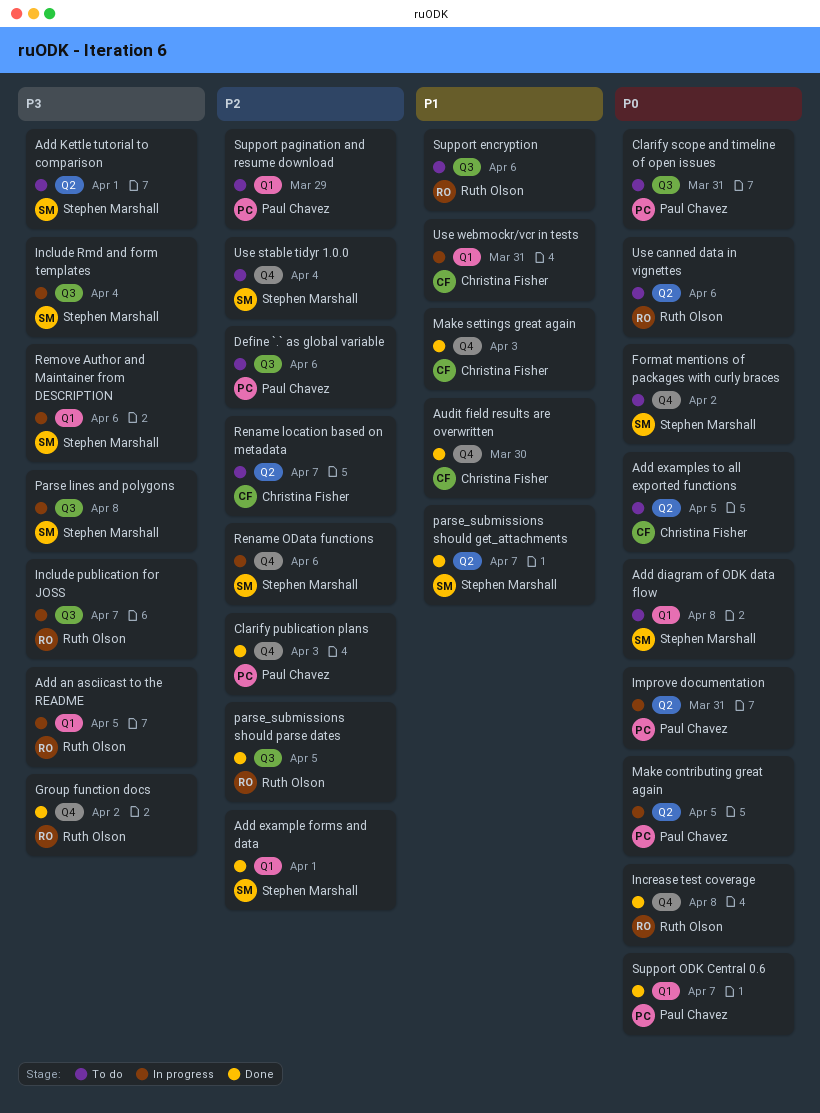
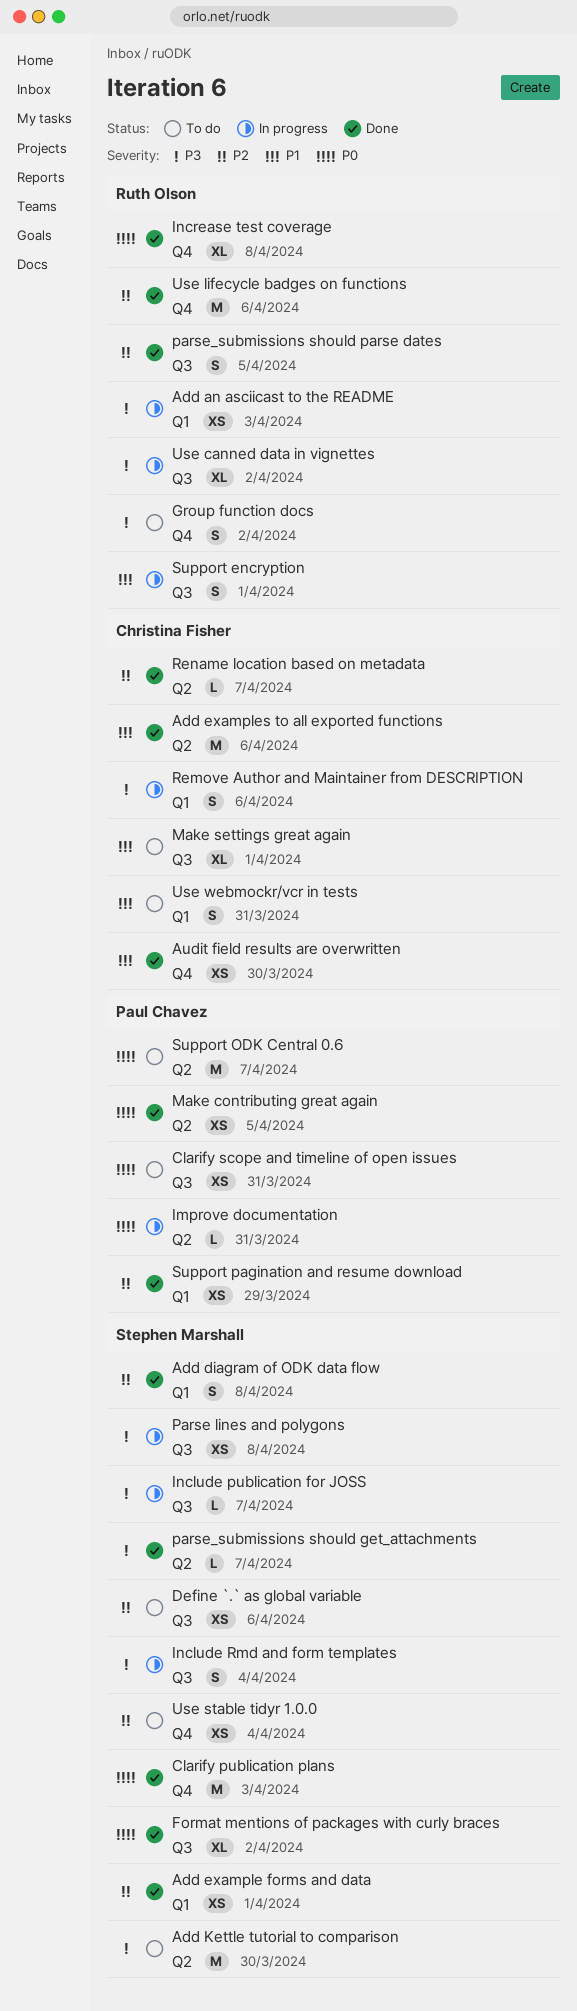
Add an asciicast to the README, due: Apr 5 -> Apr 3
Add diagram of ODK data flow, status: To do -> Done
Add diagram of ODK data flow, priority: P0 -> P2
Add examples to all exported functions, status: To do -> Done
Add examples to all exported functions, priority: P0 -> P1
Add examples to all exported functions, due: Apr 5 -> Apr 6
Add Kettle tutorial to comparison, due: Apr 1 -> Mar 30
Clarify publication plans, owner: Paul Chavez -> Stephen Marshall
Clarify publication plans, priority: P2 -> P0
Define `.` as global variable, owner: Paul Chavez -> Stephen Marshall
Format mentions of packages with curly braces, status: To do -> Done
Format mentions of packages with curly braces, label: Q4 -> Q3
Group function docs, status: Done -> To do
Include publication for JOSS, owner: Ruth Olson -> Stephen Marshall
Make contributing great again, status: In progress -> Done
Make settings great again, status: Done -> To do
Make settings great again, label: Q4 -> Q3
Make settings great again, due: Apr 3 -> Apr 1
parse_submissions should get_attachments, priority: P1 -> P3
Remove Author and Maintainer from DESCRIPTION, owner: Stephen Marshall -> Christina Fisher
Rename location based on metadata, status: To do -> Done
Rename OData functions: present -> none
Support encryption, status: To do -> In progress
Support encryption, due: Apr 6 -> Apr 1
Support ODK Central 0.6, status: Done -> To do
Support ODK Central 0.6, label: Q1 -> Q2
Support pagination and resume download, status: To do -> Done
Use canned data in vignettes, status: To do -> In progress
Use canned data in vignettes, priority: P0 -> P3
Use canned data in vignettes, label: Q2 -> Q3
Use canned data in vignettes, due: Apr 6 -> Apr 2
Use lifecycle badges on functions: none -> present
Use webmockr/vcr in tests, status: In progress -> To do

